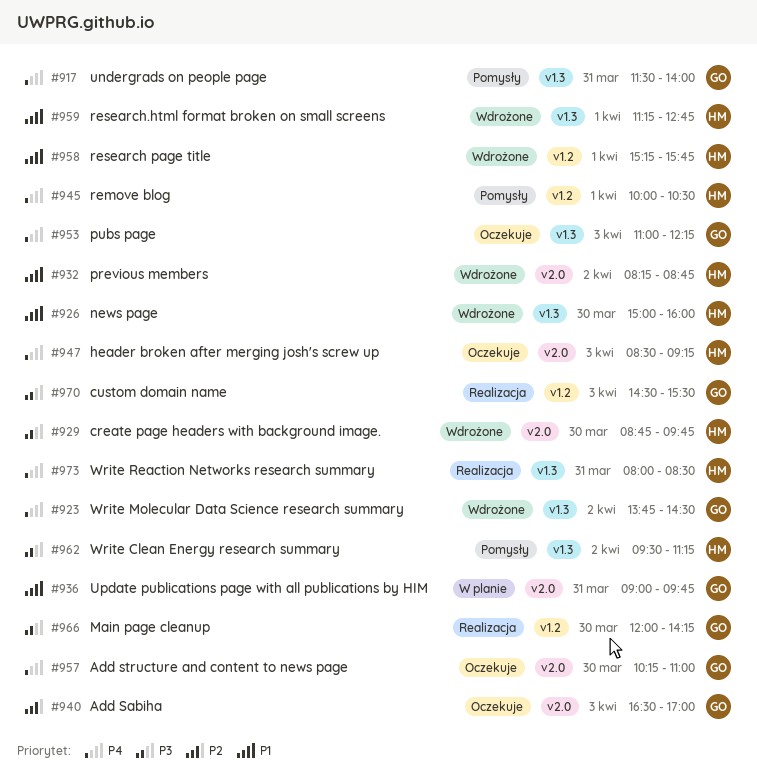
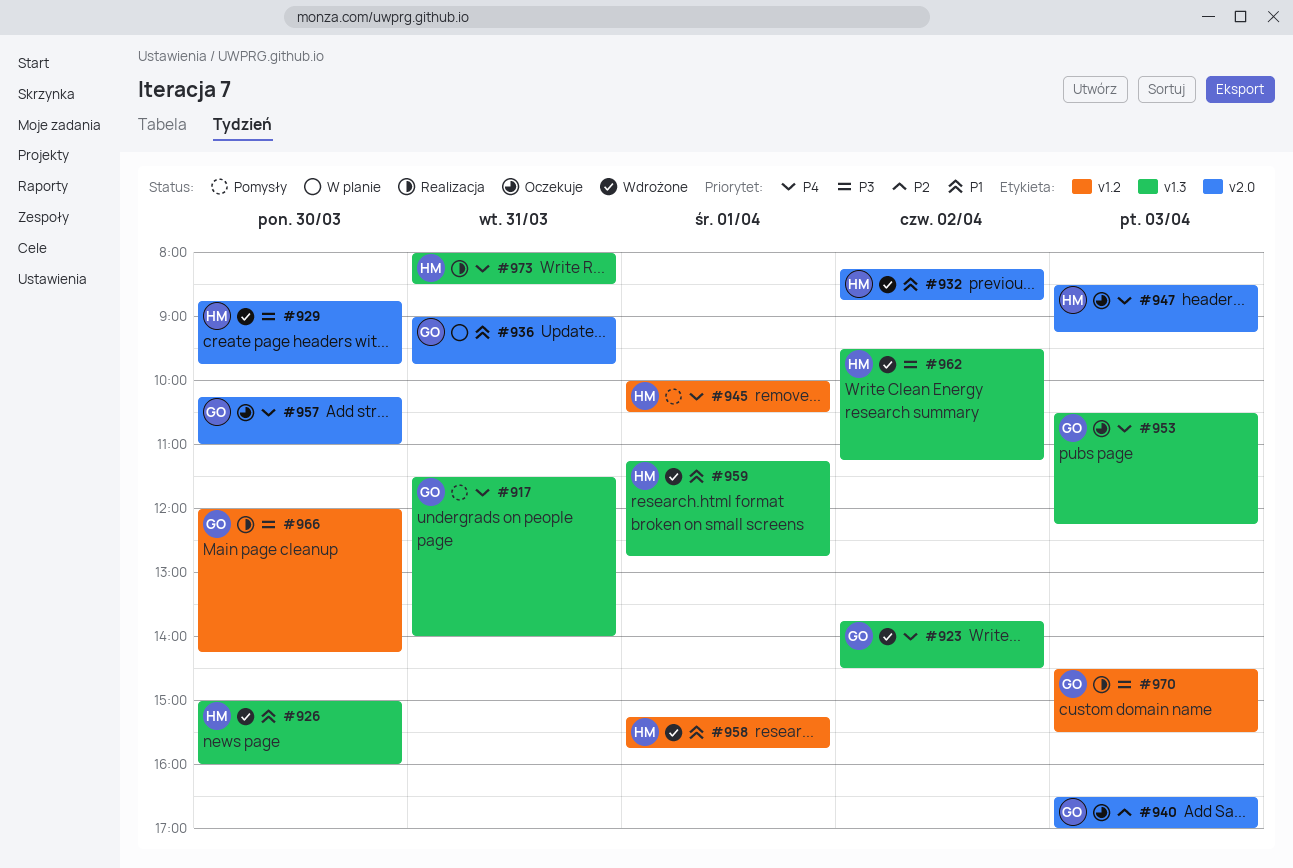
#953, begins: 11:00 -> 10:30
#962, status: Pomysły -> Wdrożone

